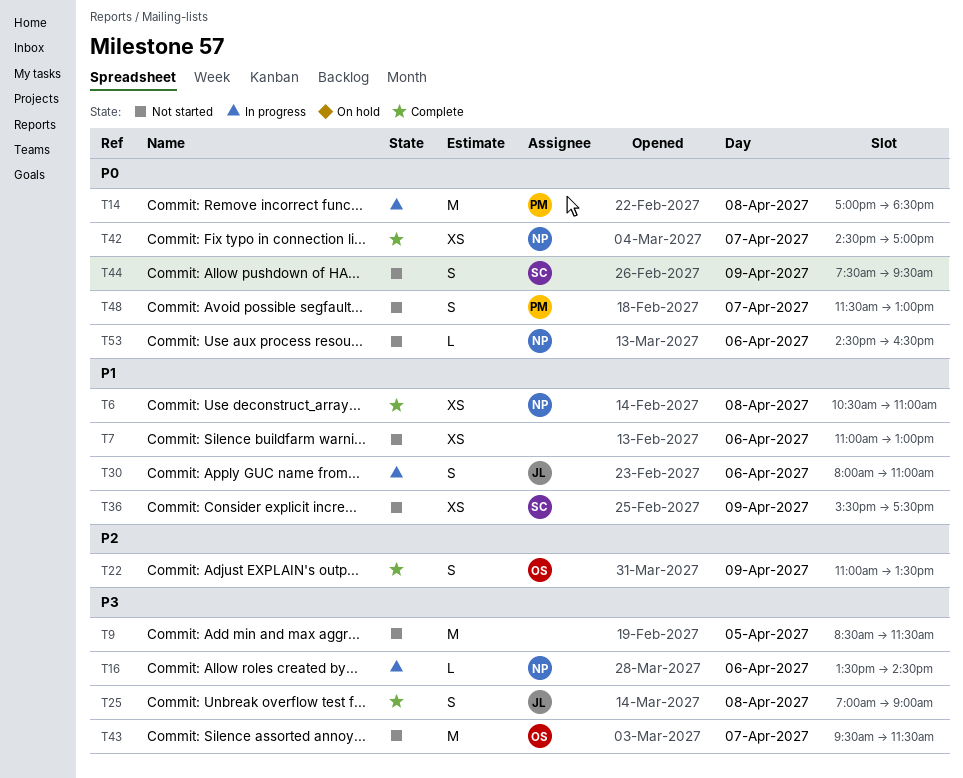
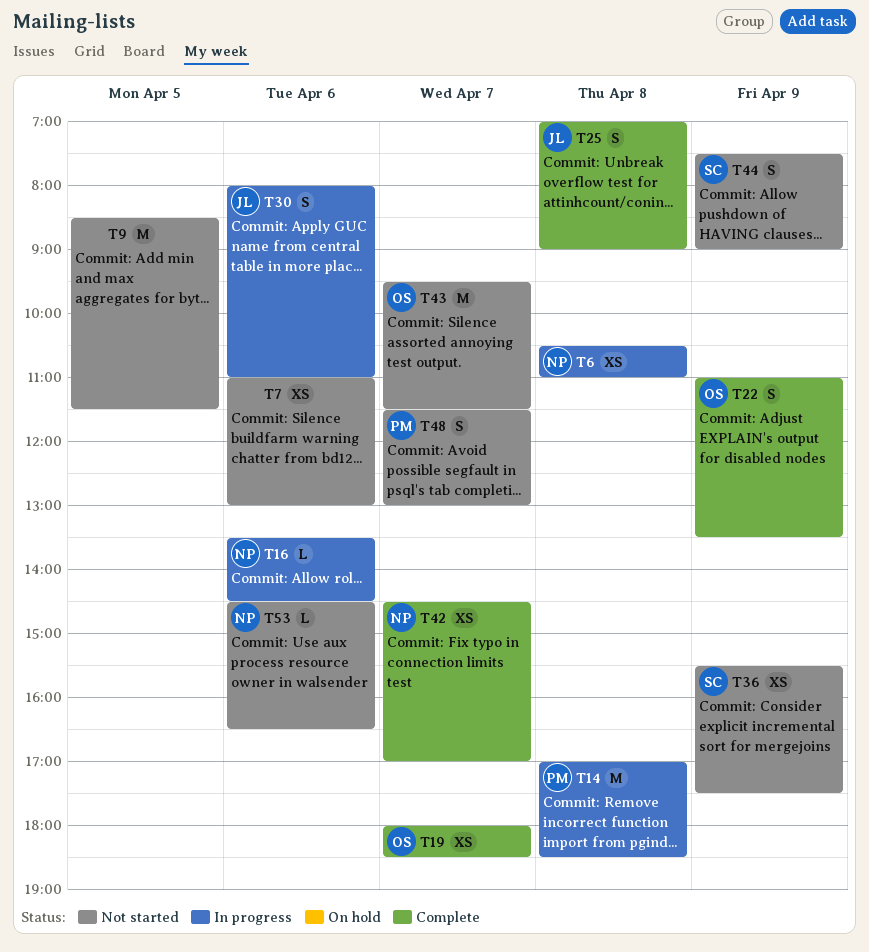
T6, status: Complete -> In progress
T19: none -> present
T44, ends: 09:30 -> 09:00

